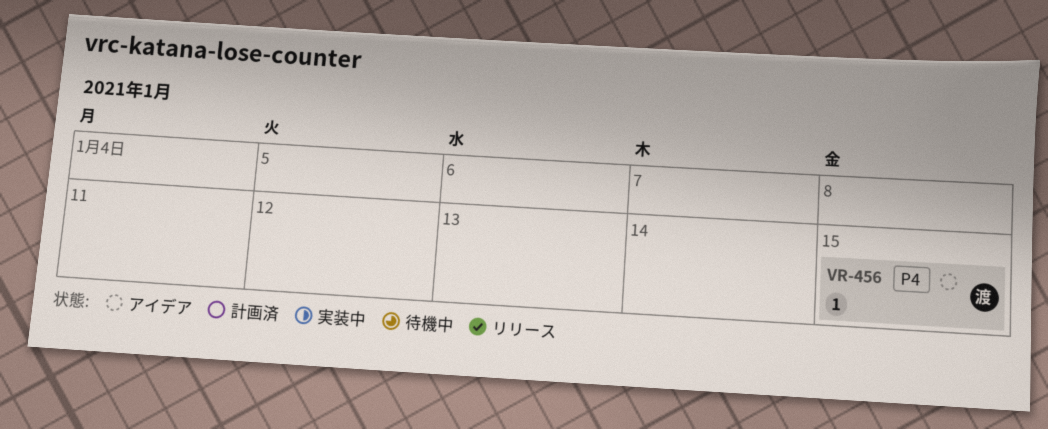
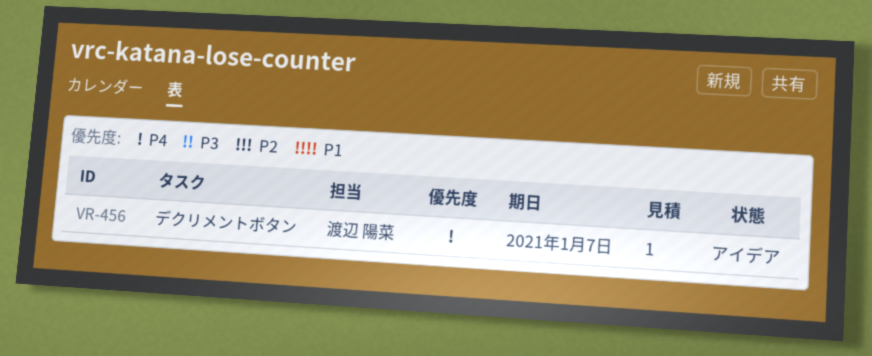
VR-456, due: Jan 15 -> Jan 7

